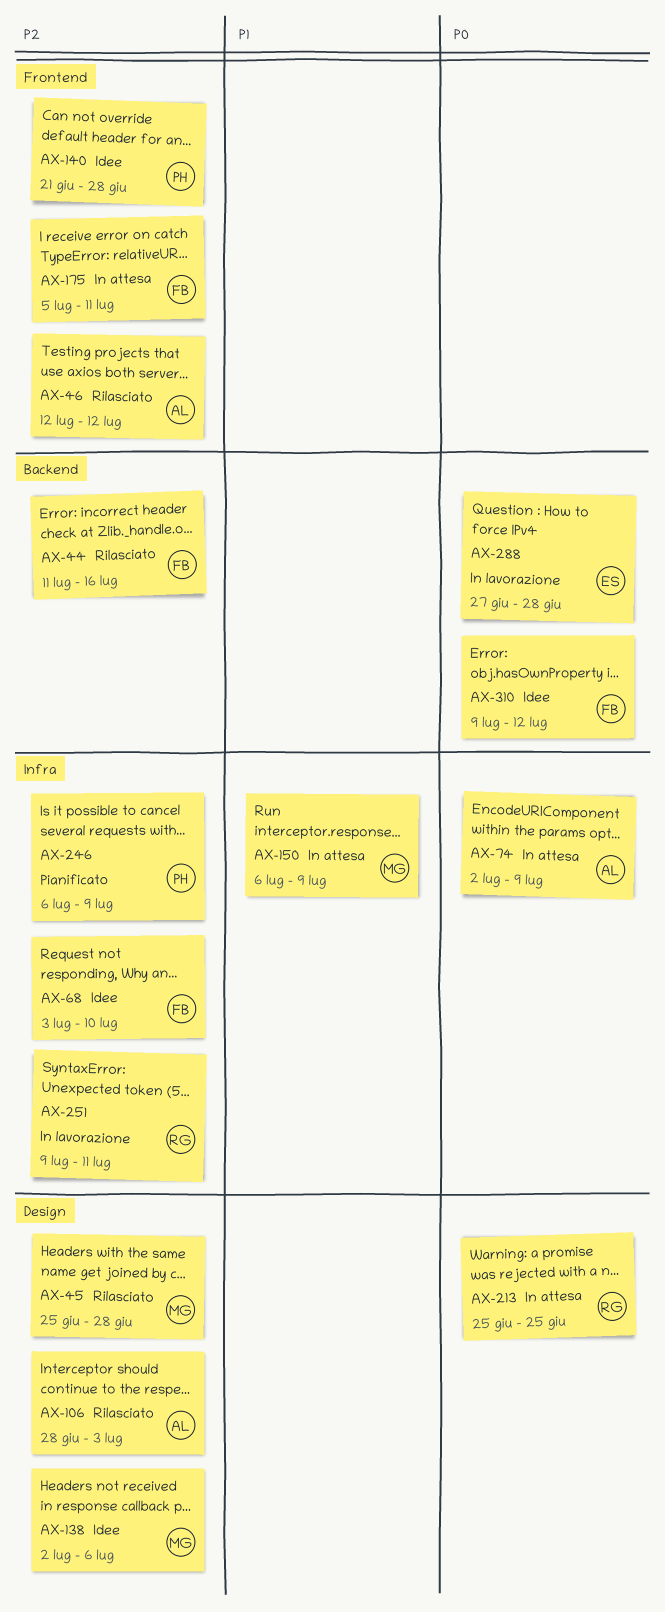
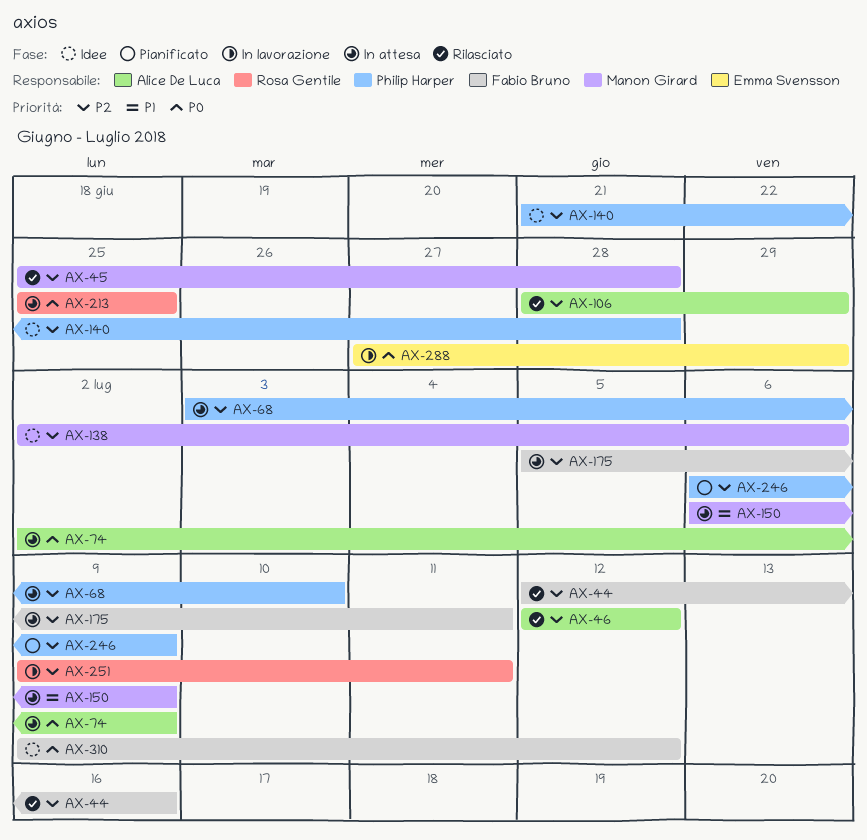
AX-44, start: Jul 11 -> Jul 12
AX-68, status: Idee -> In attesa
AX-68, owner: Fabio Bruno -> Philip Harper
AX-106, due: Jul 3 -> Jun 29
AX-288, due: Jun 28 -> Jun 29

